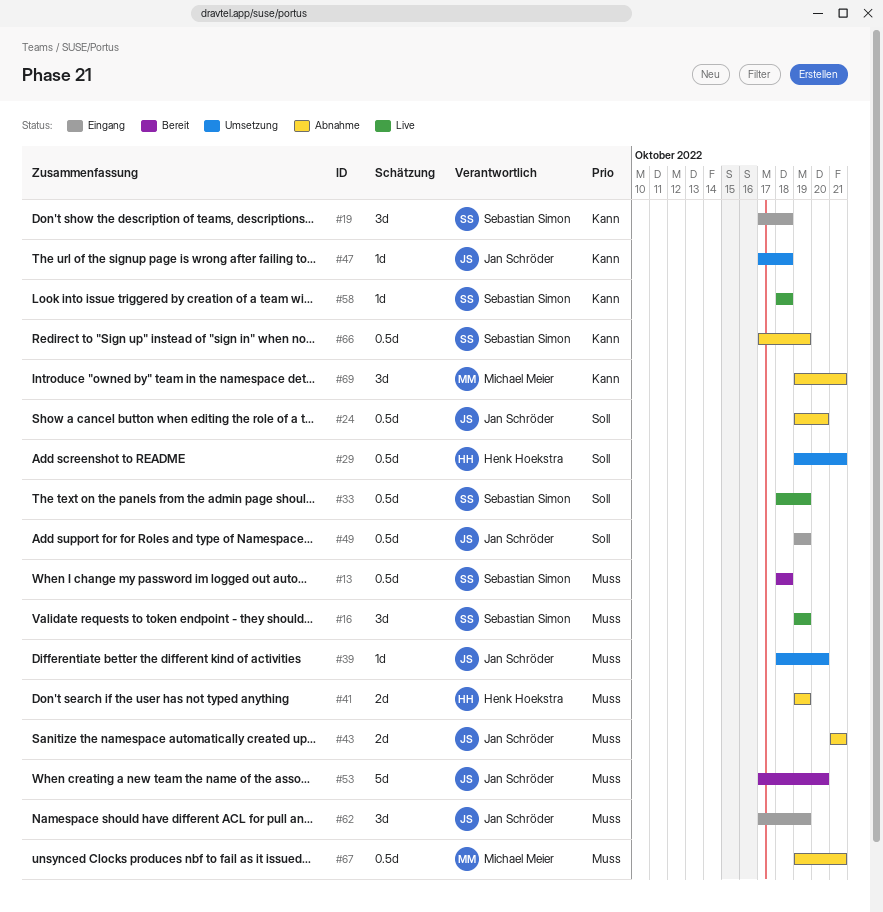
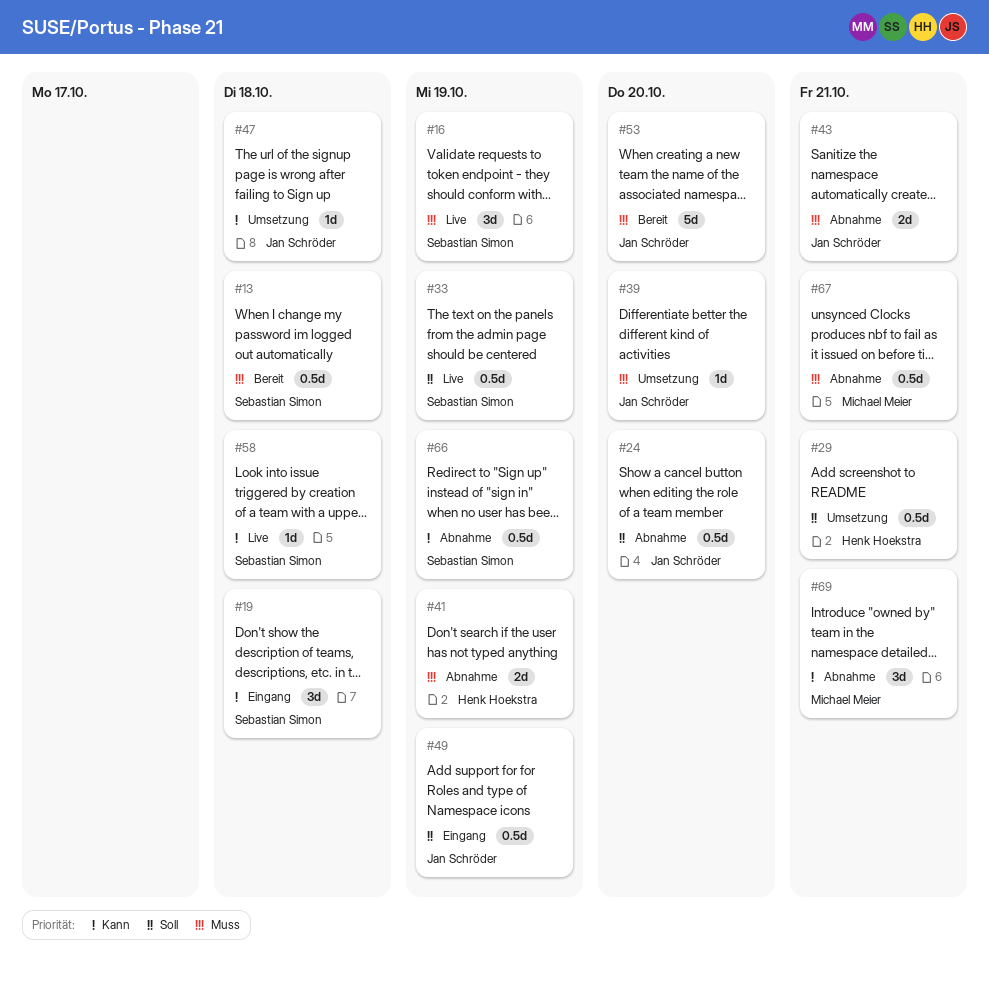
#62: present -> none

